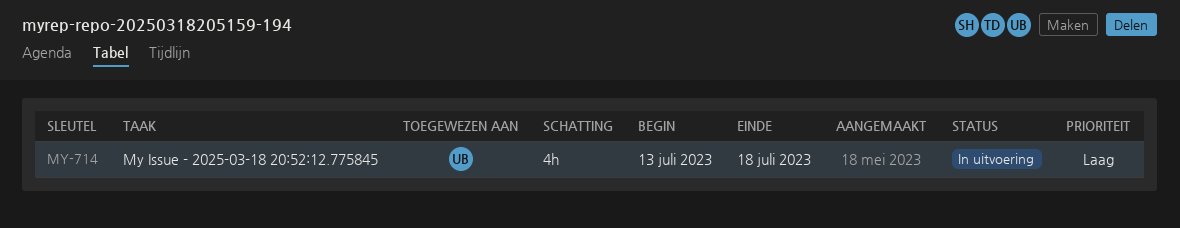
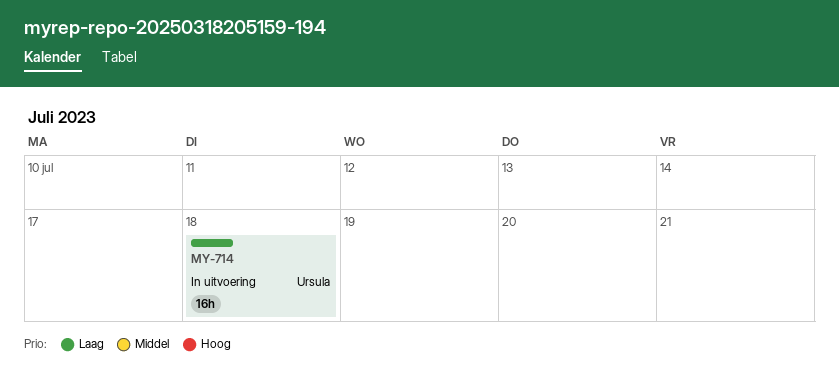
MY-714, estimate: 4h -> 16h

